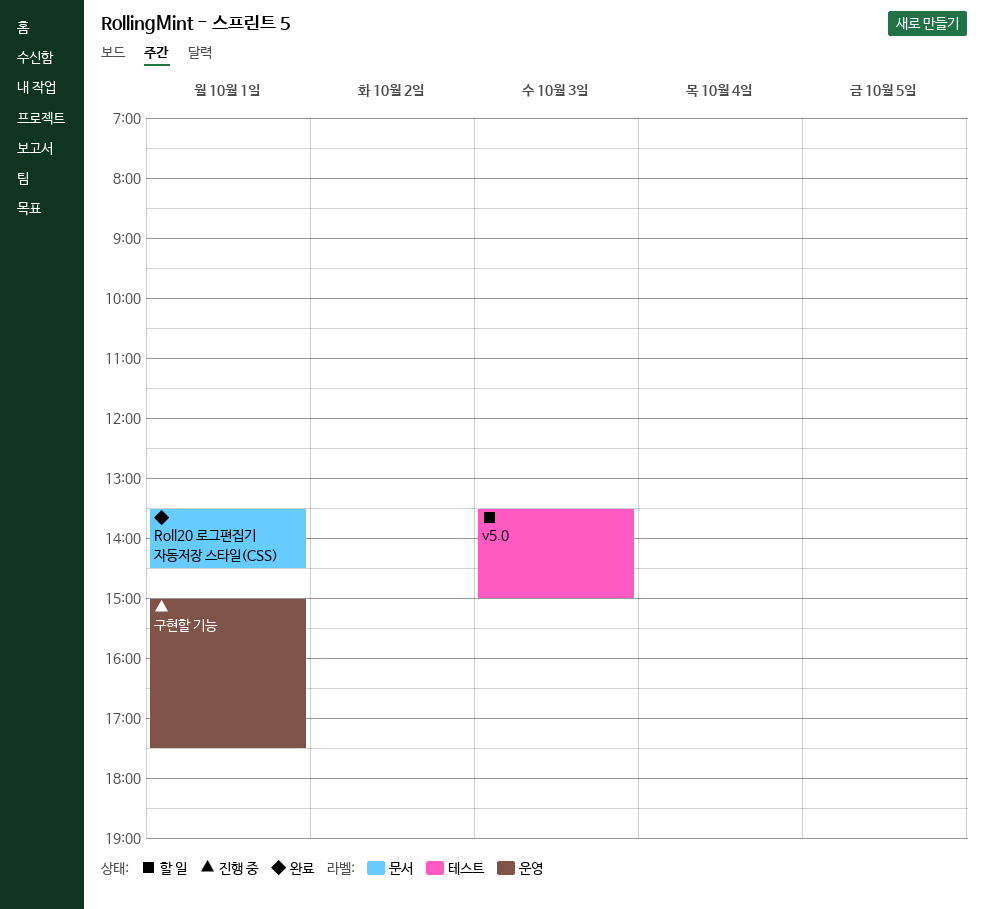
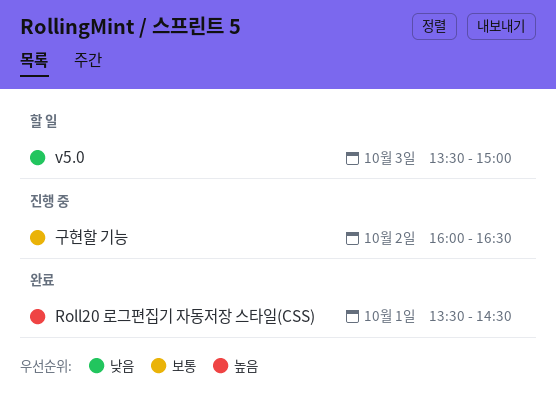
구현할 기능, day: Oct 1 -> Oct 2
구현할 기능, begins: 15:00 -> 16:00
구현할 기능, ends: 17:30 -> 16:30

